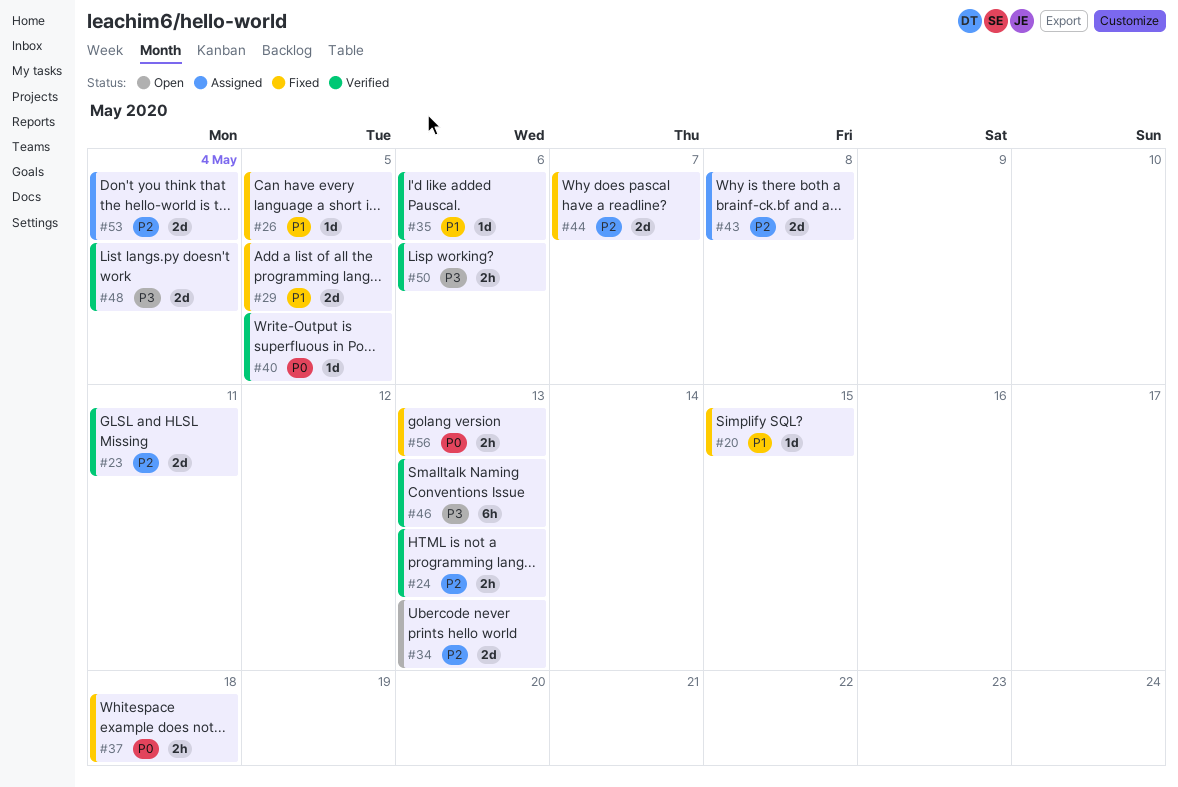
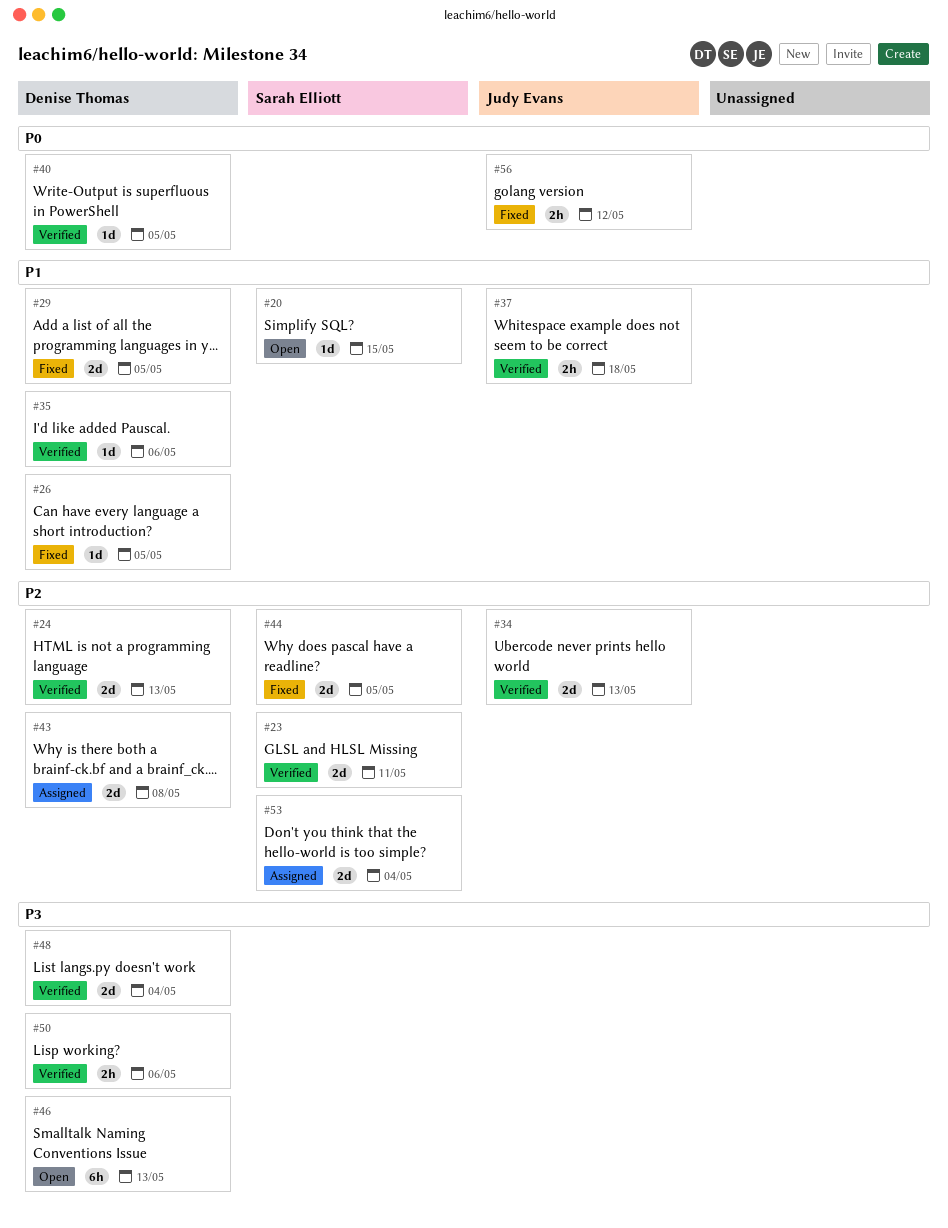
#20, status: Fixed -> Open
#24, estimate: 2h -> 2d
#34, status: Open -> Verified
#37, status: Fixed -> Verified
#37, priority: P0 -> P1
#44, due: May 7 -> May 5
#46, status: Verified -> Open
#56, due: May 13 -> May 12

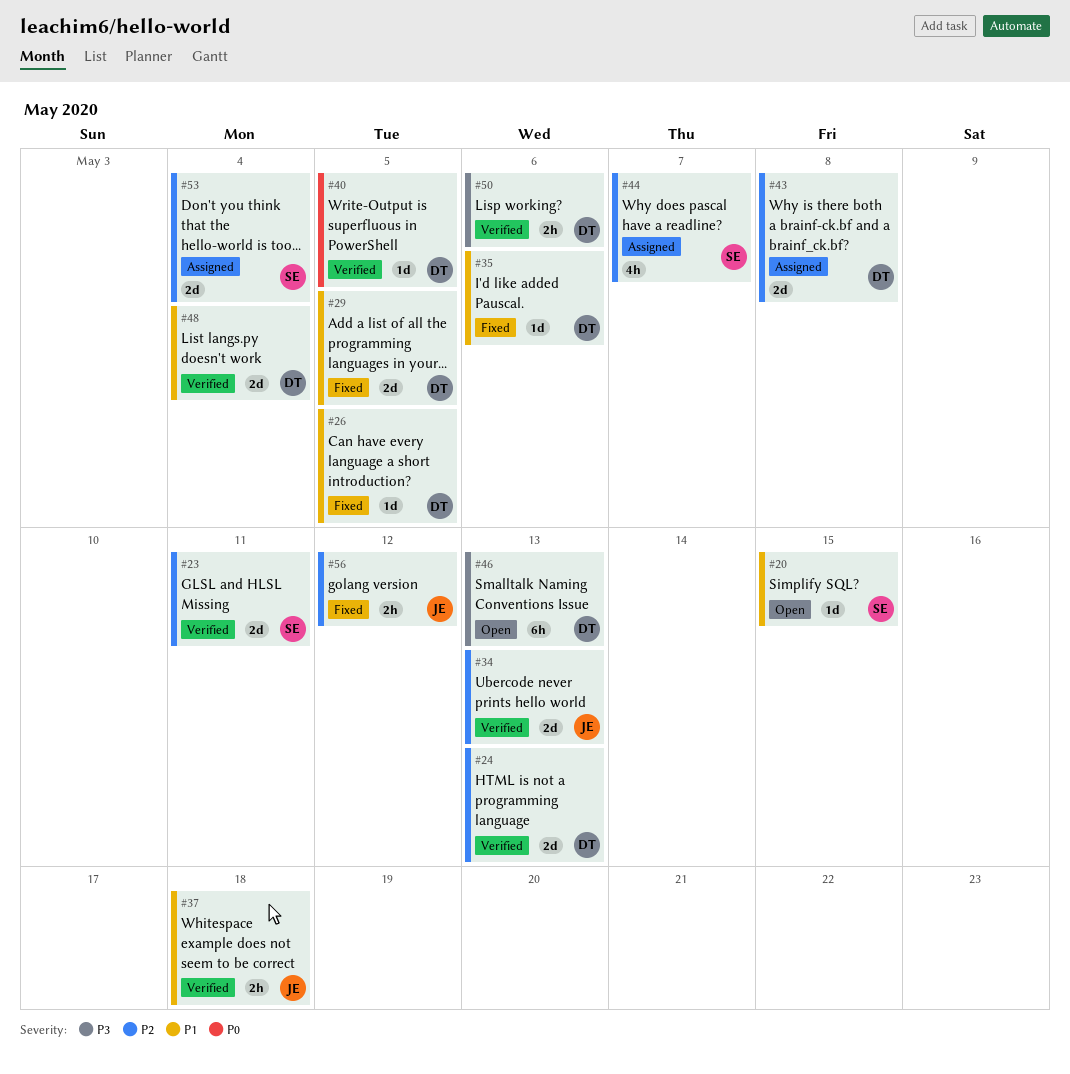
#35, status: Verified -> Fixed
#44, status: Fixed -> Assigned
#44, estimate: 2d -> 4h
#44, due: May 5 -> May 7
#48, priority: P3 -> P1
#56, priority: P0 -> P2

